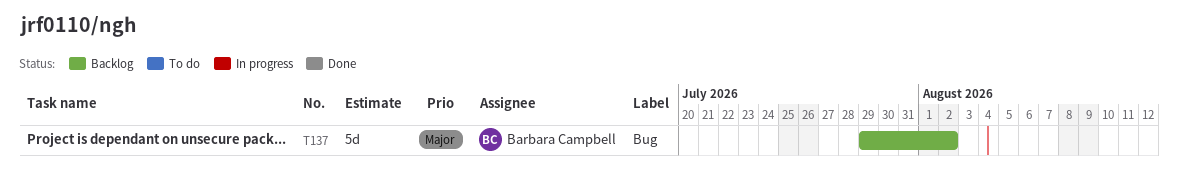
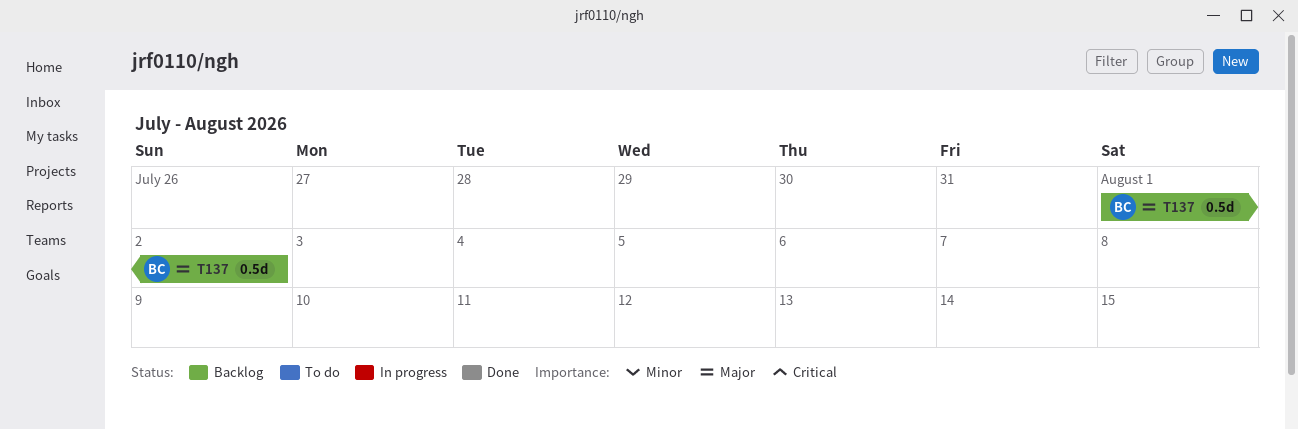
T137, estimate: 5d -> 0.5d
T137, start: Jul 29 -> Aug 1

